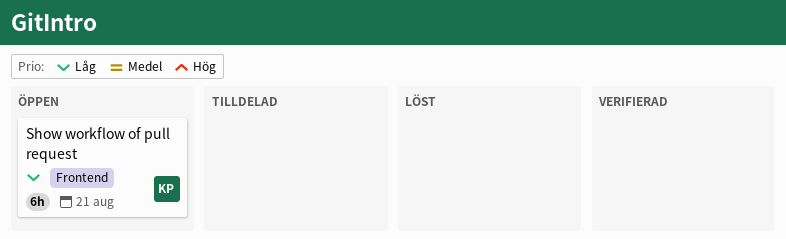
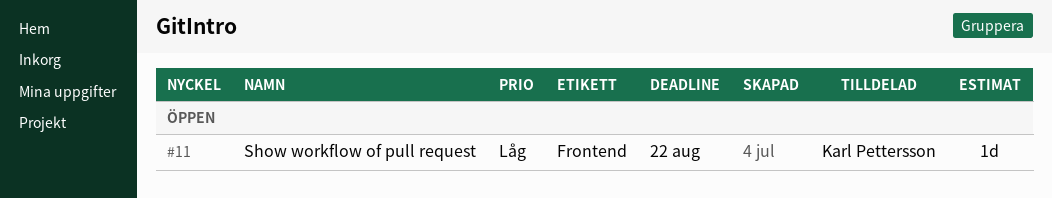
Show workflow of pull request, estimate: 6h -> 1d
Show workflow of pull request, due: Aug 21 -> Aug 22

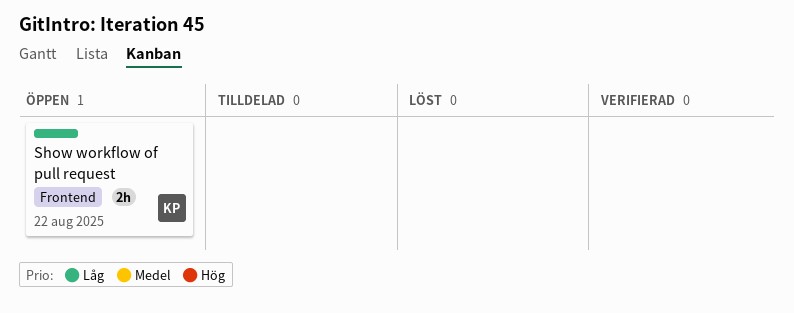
Show workflow of pull request, estimate: 1d -> 2h

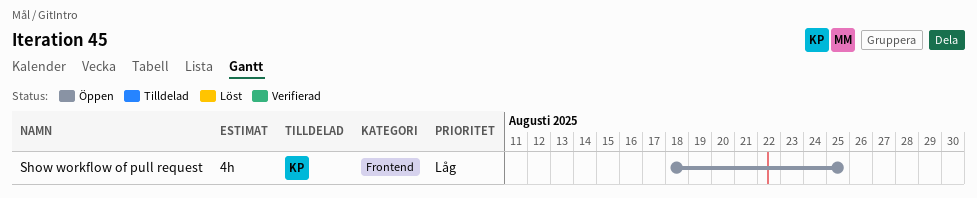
Show workflow of pull request, estimate: 2h -> 4h
Show workflow of pull request, due: Aug 22 -> Aug 25

